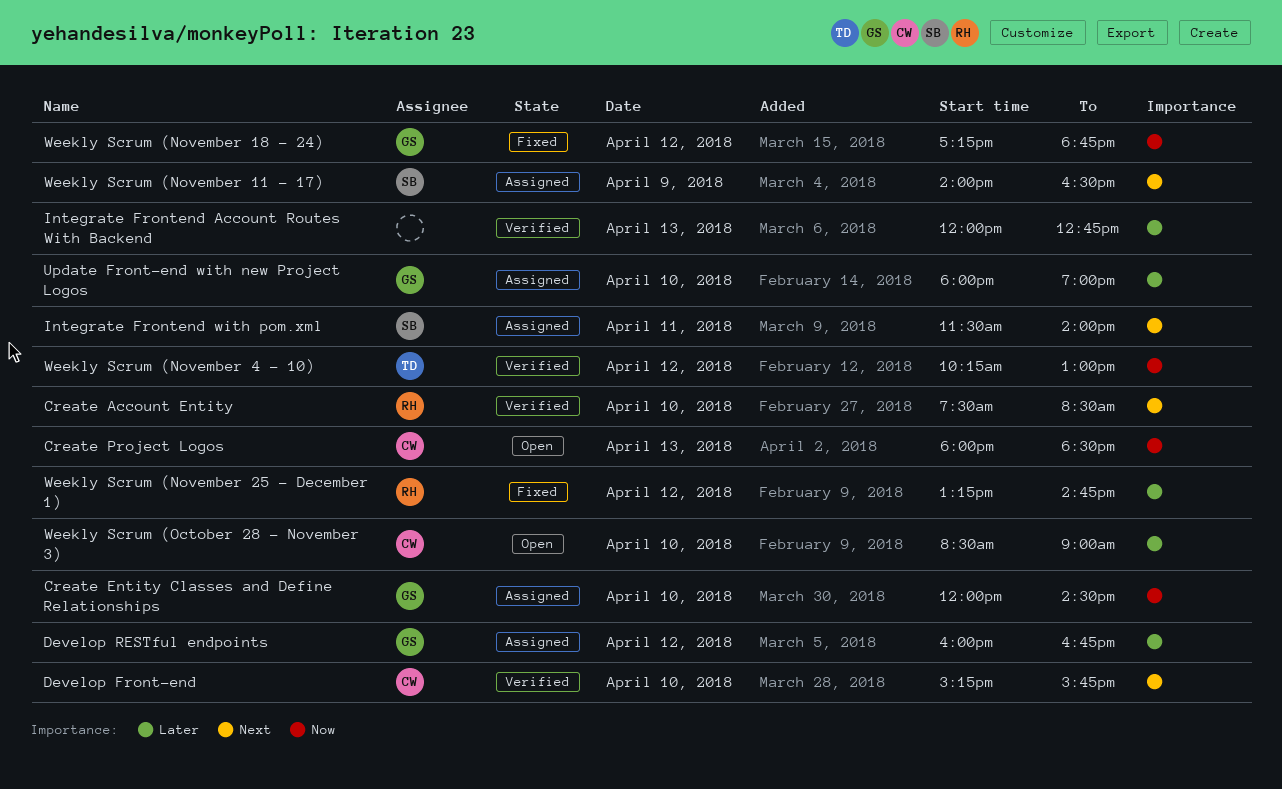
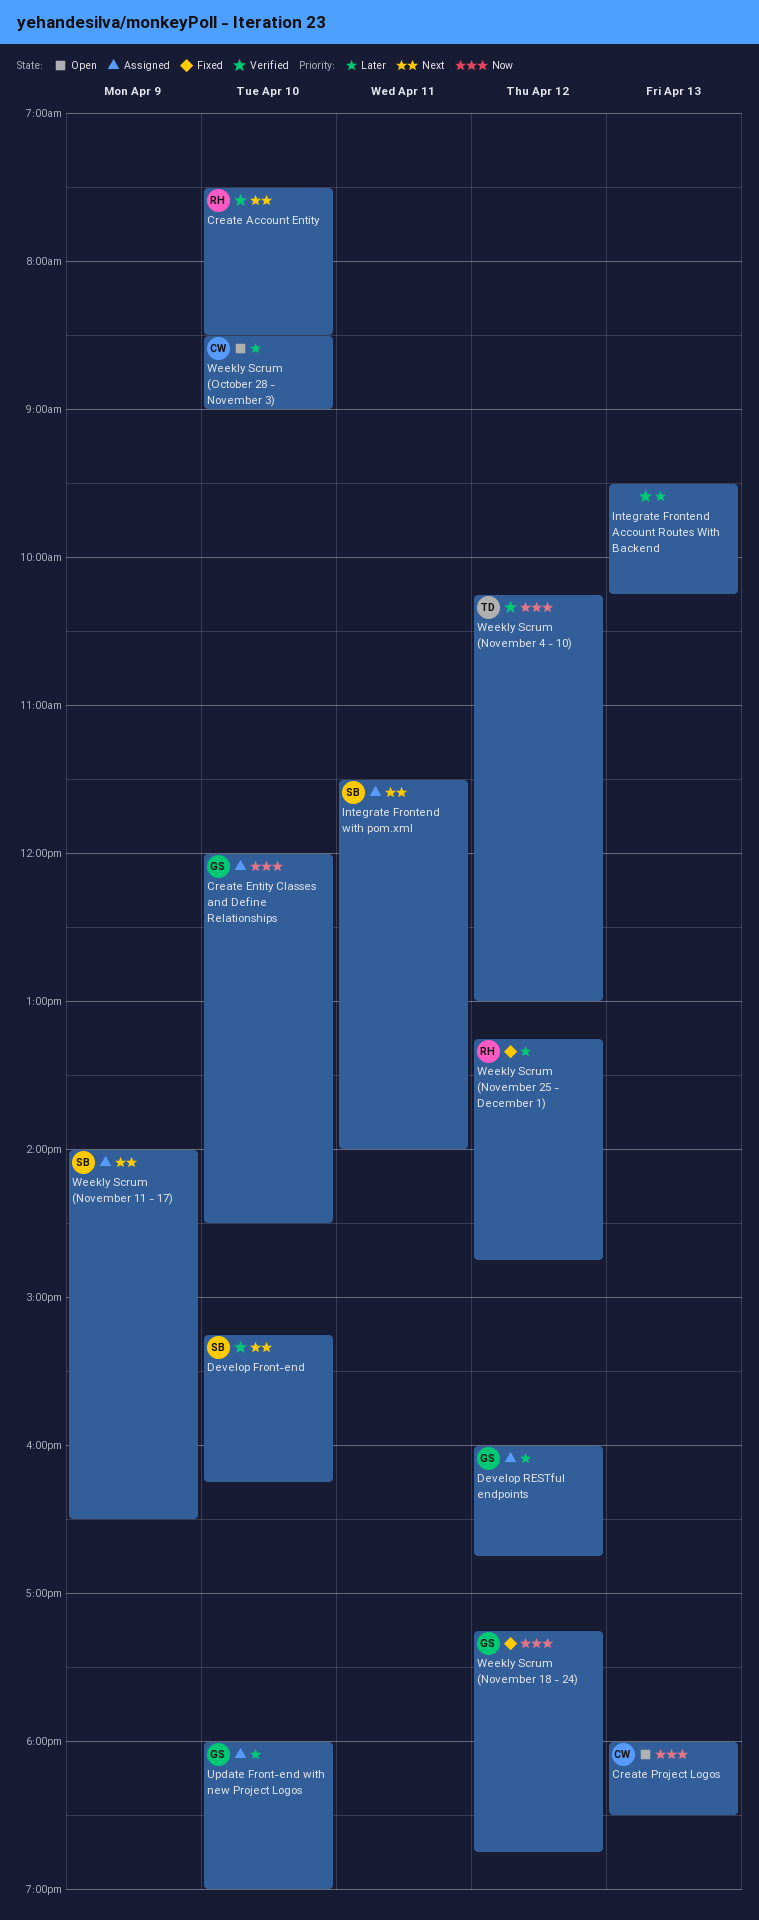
Develop Front-end, owner: CW -> SB
Develop Front-end, ends: 15:45 -> 16:15
Integrate Frontend Account Routes With Backend, begins: 12:00 -> 09:30
Integrate Frontend Account Routes With Backend, ends: 12:45 -> 10:15

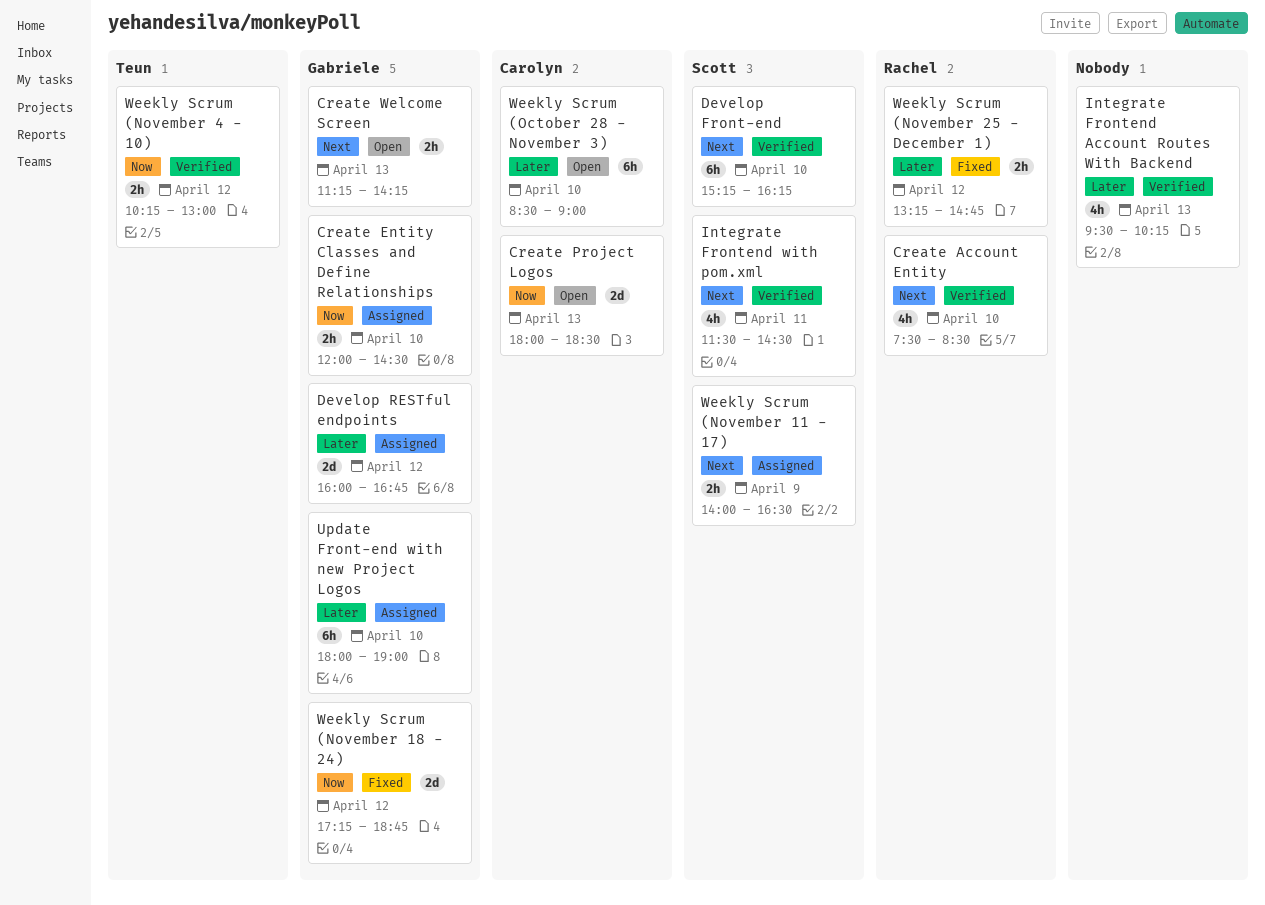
Create Welcome Screen: none -> present
Integrate Frontend with pom.xml, status: Assigned -> Verified
Integrate Frontend with pom.xml, ends: 14:00 -> 14:30

